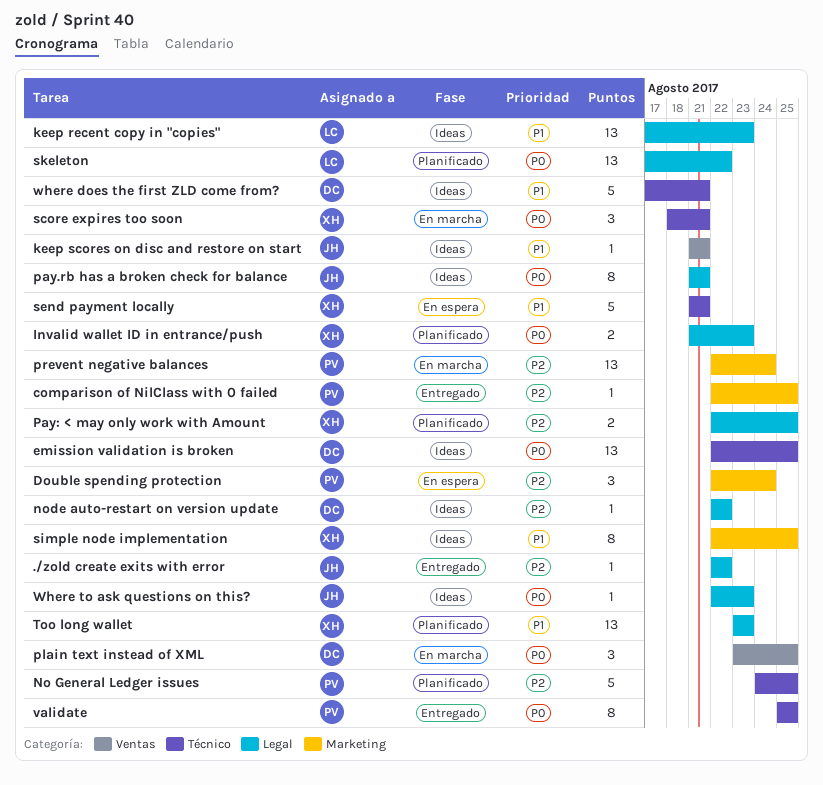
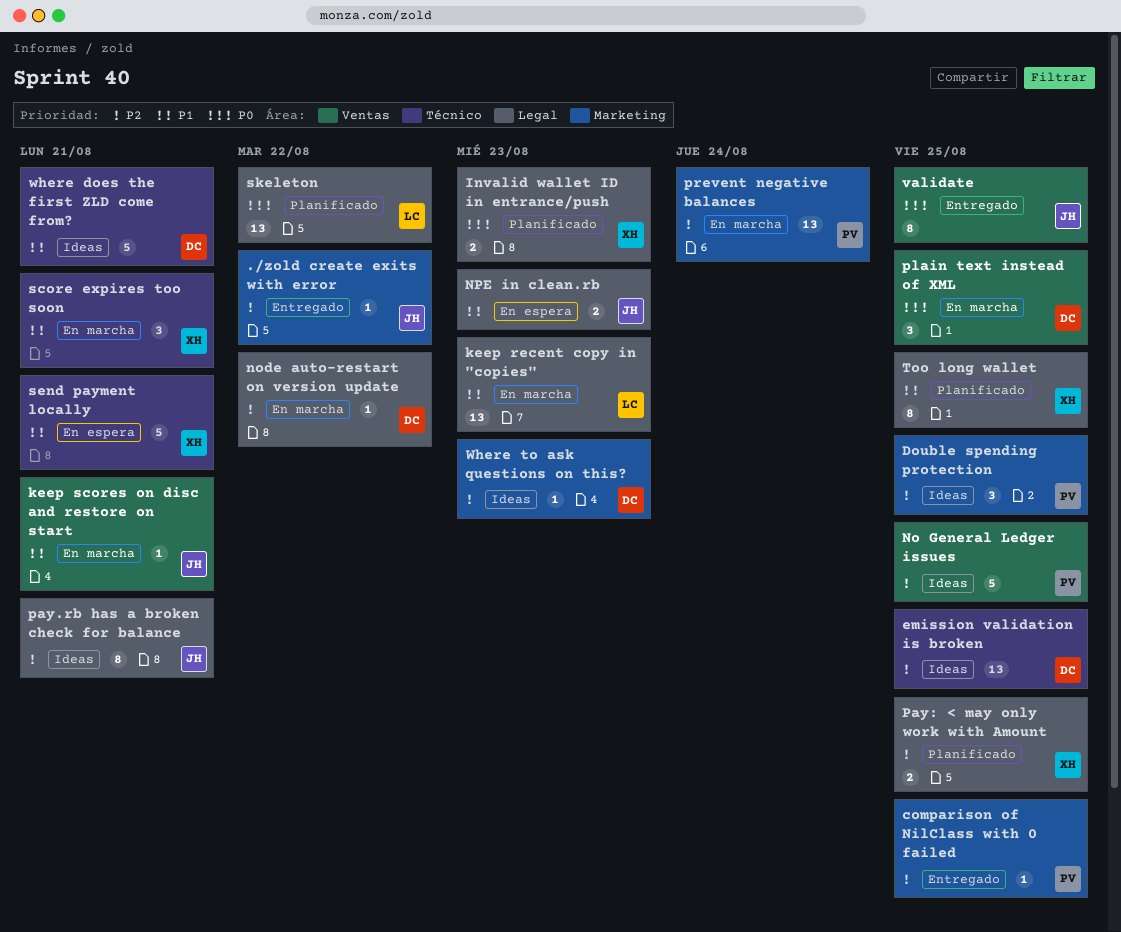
./zold create exits with error, label: Legal -> Marketing
Double spending protection, status: En espera -> Ideas
Double spending protection, due: Aug 24 -> Aug 25
emission validation is broken, priority: P0 -> P2
keep recent copy in "copies", status: Ideas -> En marcha
keep scores on disc and restore on start, status: Ideas -> En marcha
No General Ledger issues, status: Planificado -> Ideas
No General Ledger issues, label: Técnico -> Ventas
node auto-restart on version update, status: Ideas -> En marcha
NPE in clean.rb: none -> present
pay.rb has a broken check for balance, priority: P0 -> P2
score expires too soon, priority: P0 -> P1
simple node implementation: present -> none
Too long wallet, estimate: 13 -> 8
Too long wallet, due: Aug 23 -> Aug 25
validate, owner: PV -> JH
validate, label: Técnico -> Ventas
Where to ask questions on this?, owner: JH -> DC
Where to ask questions on this?, priority: P0 -> P2
Where to ask questions on this?, label: Legal -> Marketing

